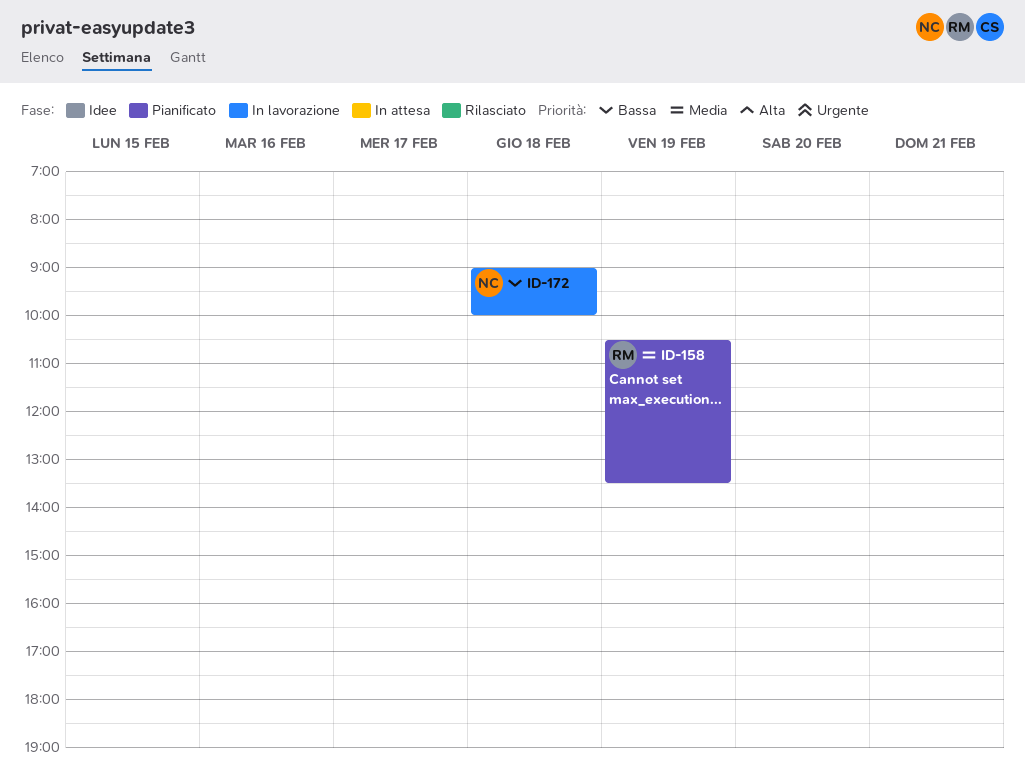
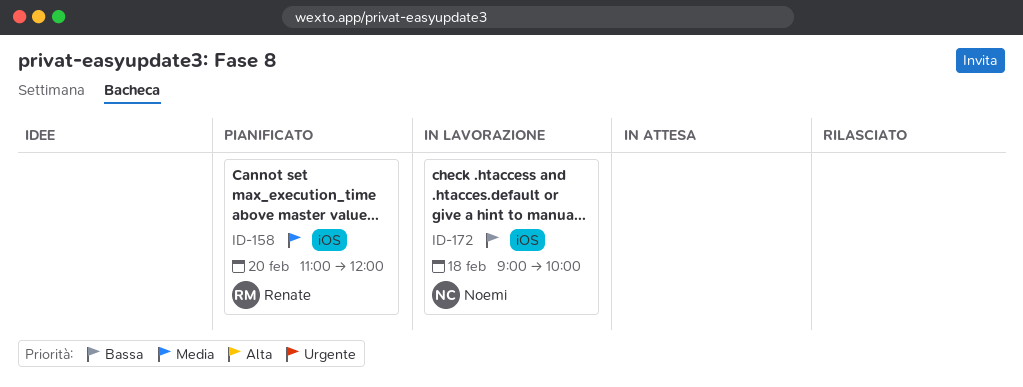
ID-158, day: Feb 19 -> Feb 20
ID-158, begins: 10:30 -> 11:00
ID-158, ends: 13:30 -> 12:00

